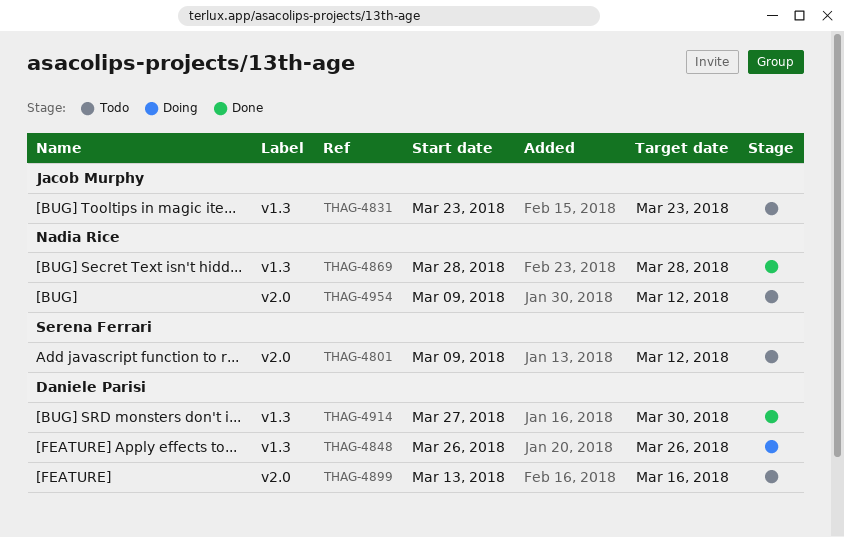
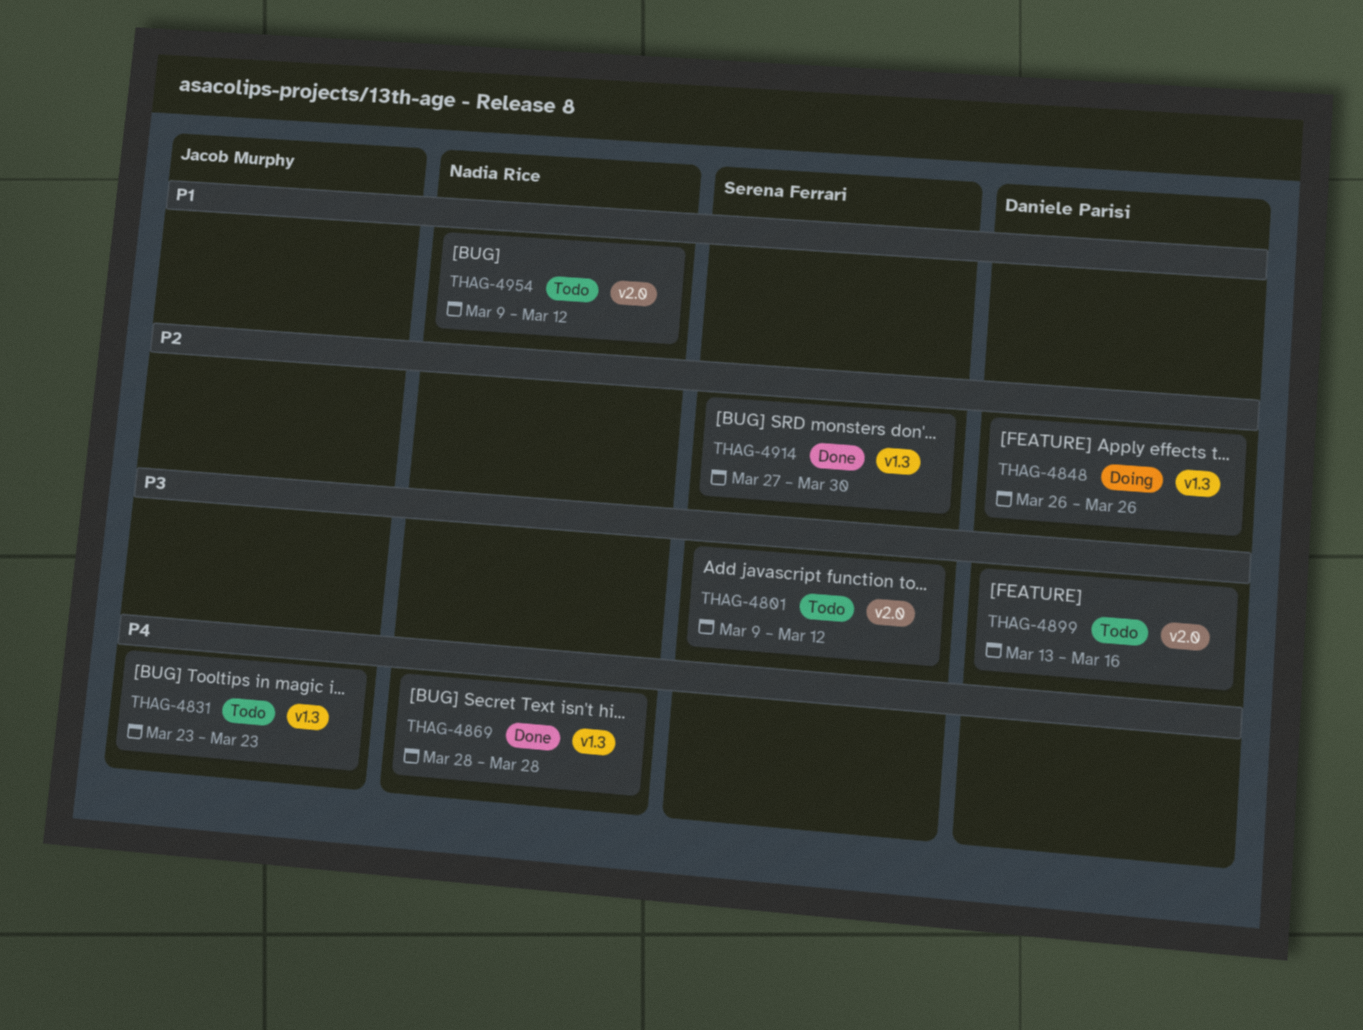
THAG-4914, owner: Daniele Parisi -> Serena Ferrari

